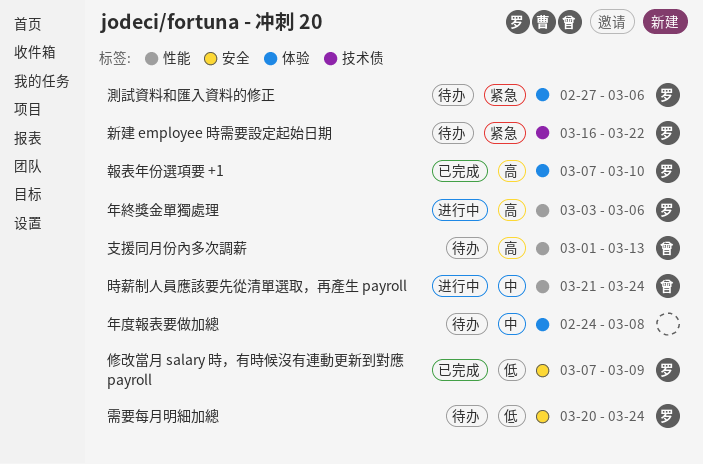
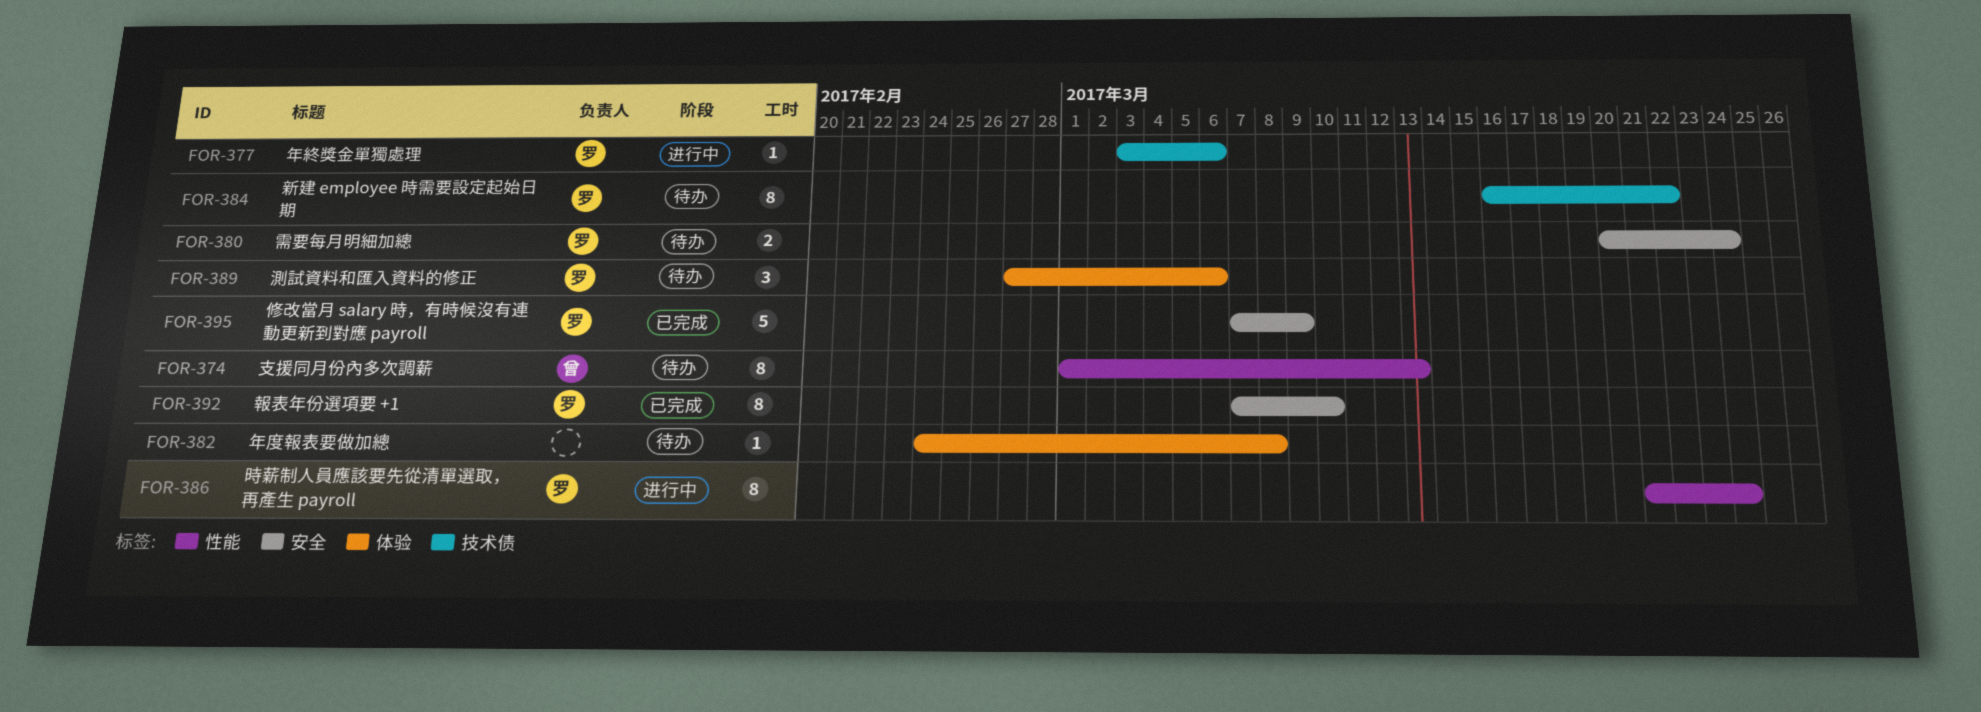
報表年份選項要 +1, label: 体验 -> 安全
年終獎金單獨處理, label: 性能 -> 技术债
時薪制人員應該要先從清單選取，再產生 payroll, owner: 曾 -> 罗

